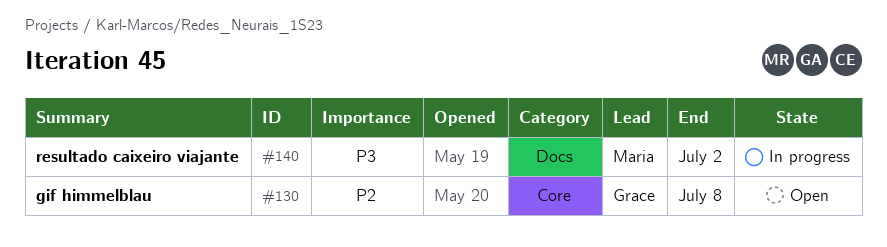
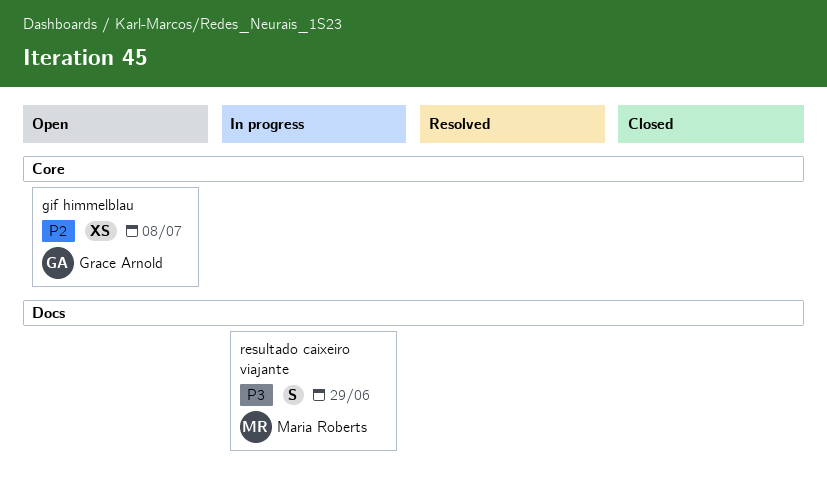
resultado caixeiro viajante, due: Jul 2 -> Jun 29

